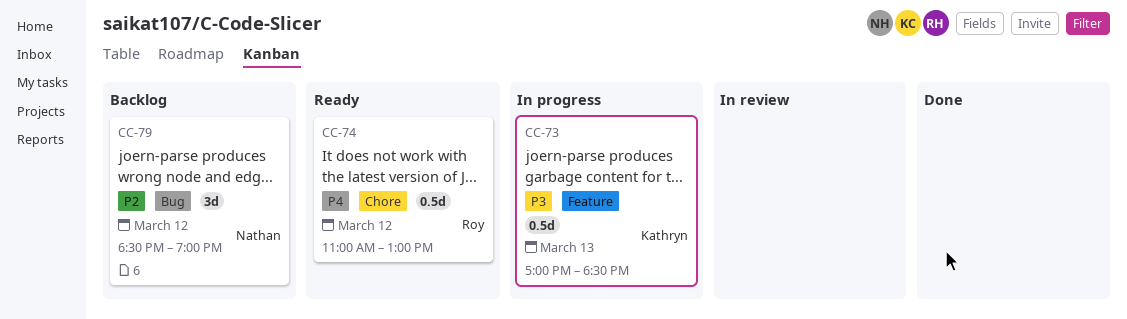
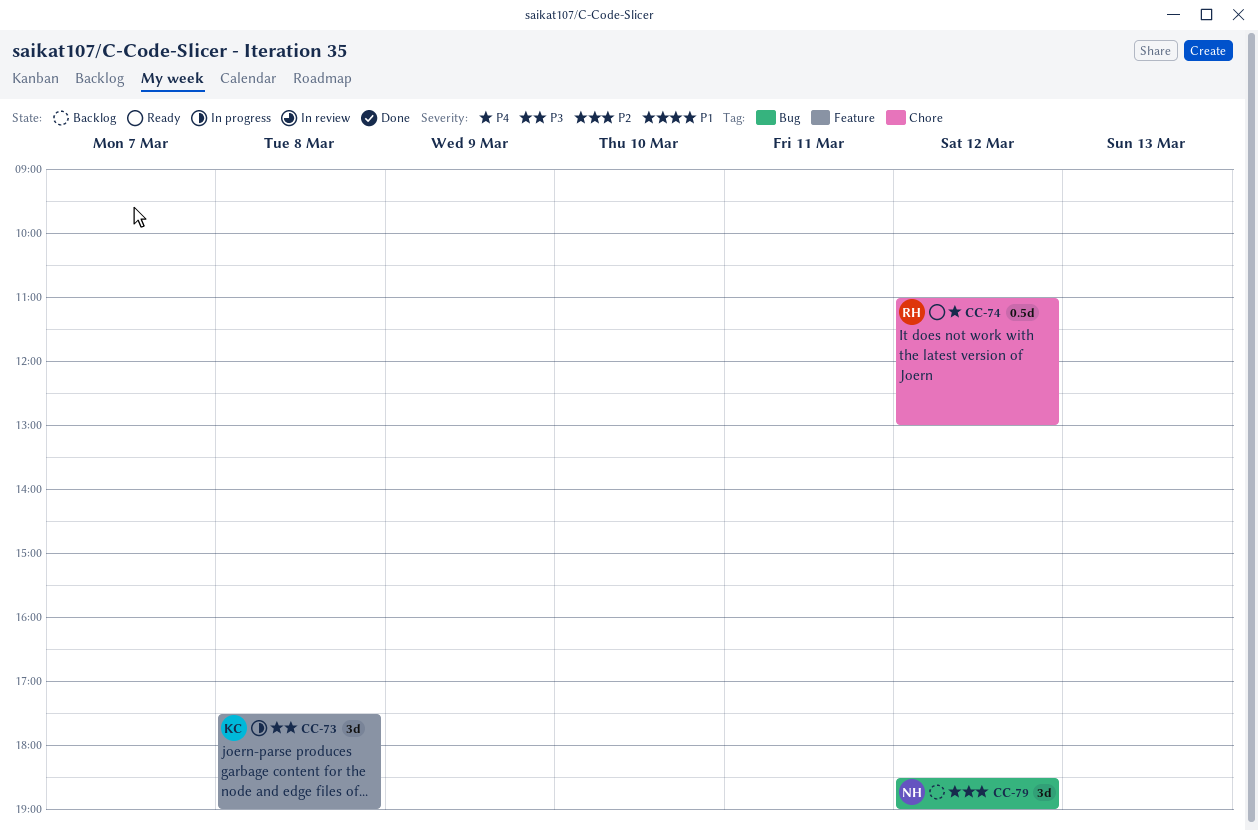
CC-73, estimate: 0.5d -> 3d
CC-73, day: Mar 13 -> Mar 8
CC-73, begins: 17:00 -> 17:30
CC-73, ends: 18:30 -> 19:00

